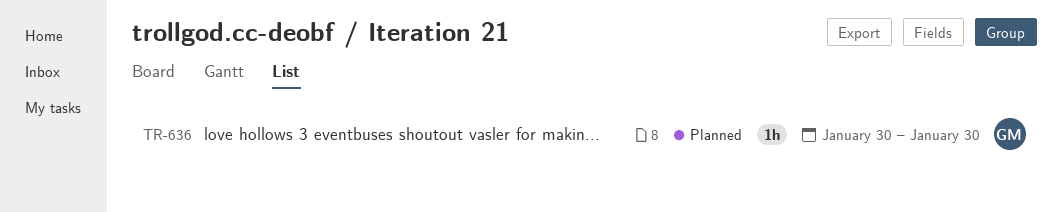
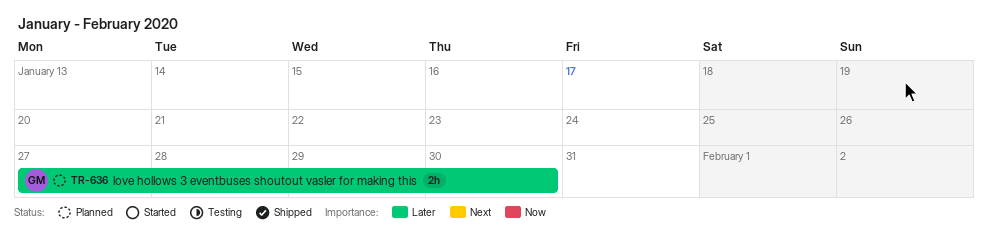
TR-636, estimate: 1h -> 2h
TR-636, start: Jan 30 -> Jan 27

